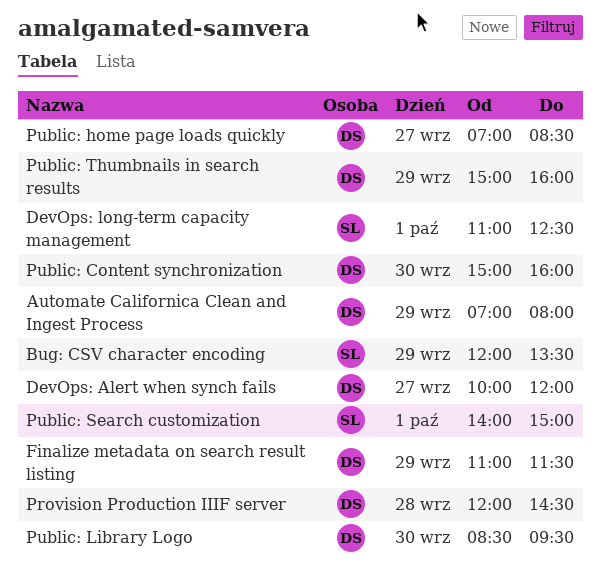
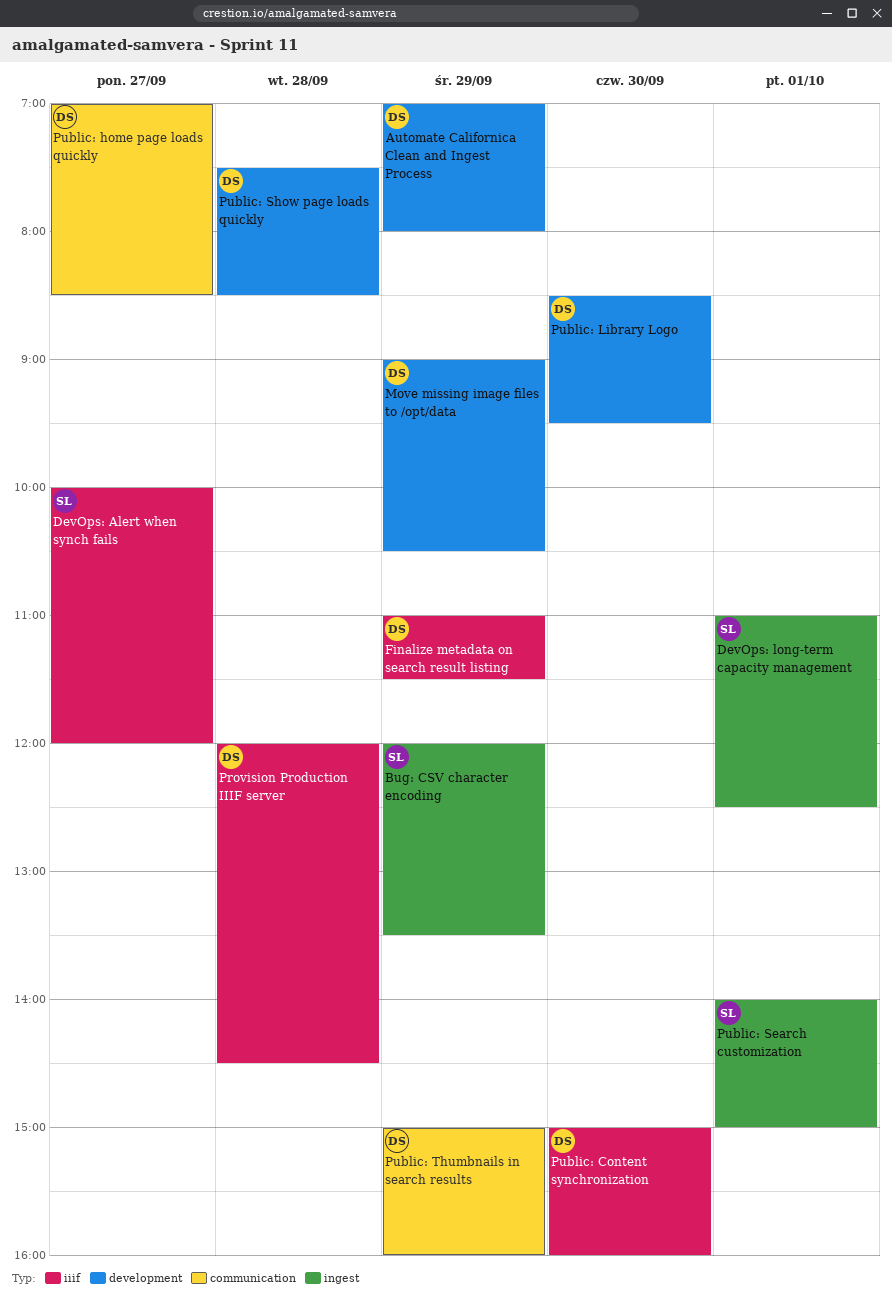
DevOps: Alert when synch fails, owner: DS -> SL
Move missing image files to /opt/data: none -> present
Public: Show page loads quickly: none -> present

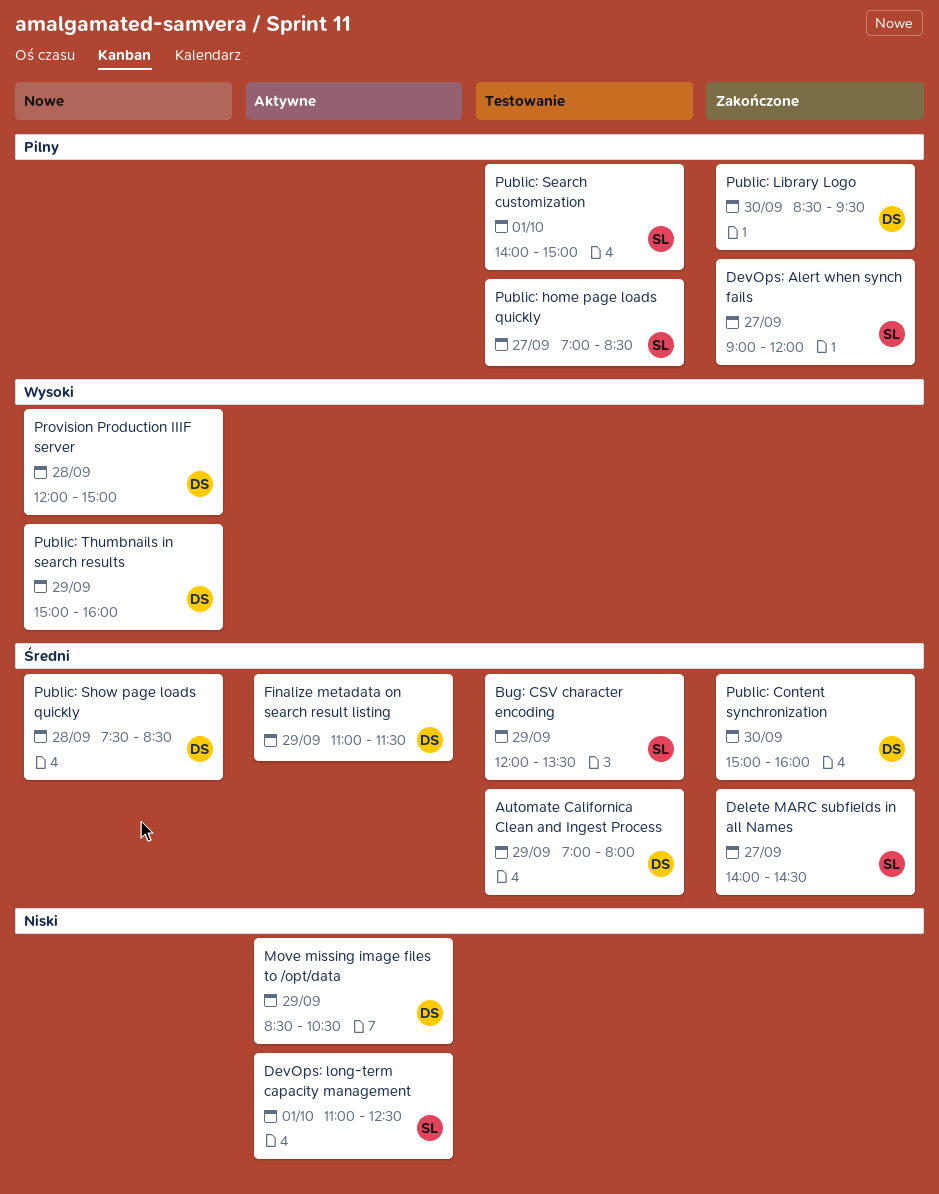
Delete MARC subfields in all Names: none -> present
DevOps: Alert when synch fails, begins: 10:00 -> 09:00
Move missing image files to /opt/data, begins: 09:00 -> 08:30
Provision Production IIIF server, ends: 14:30 -> 15:00
Public: home page loads quickly, owner: DS -> SL

